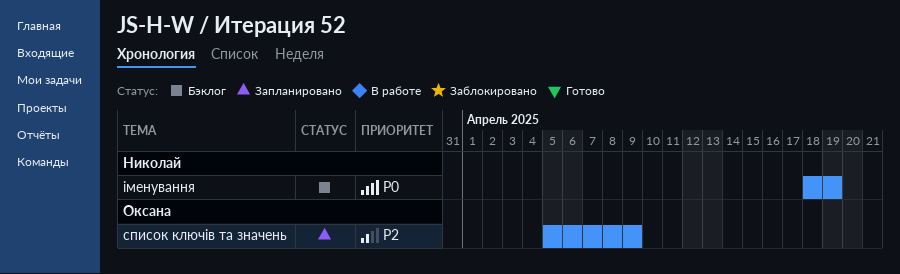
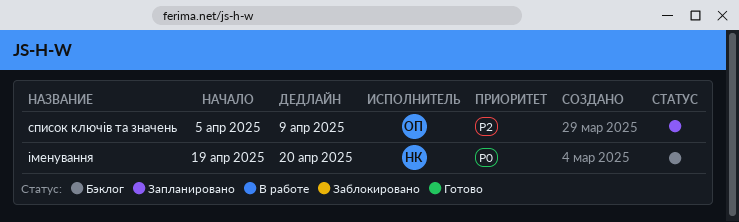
іменування, start: Apr 18 -> Apr 19
іменування, due: Apr 19 -> Apr 20

